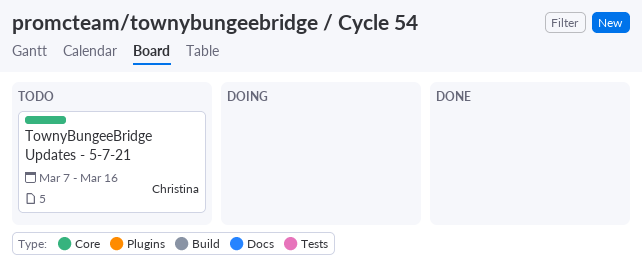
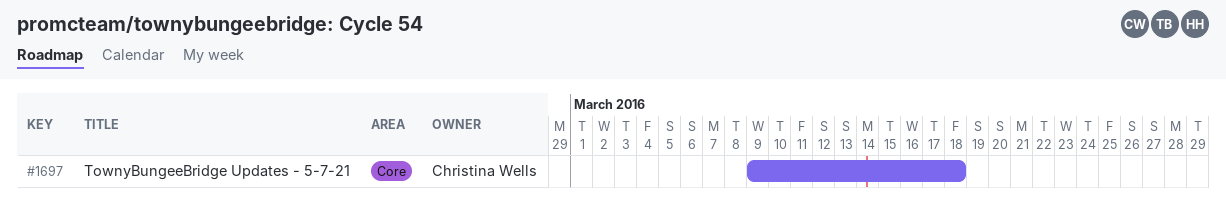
TownyBungeeBridge Updates - 5-7-21, start: Mar 7 -> Mar 9
TownyBungeeBridge Updates - 5-7-21, due: Mar 16 -> Mar 18

